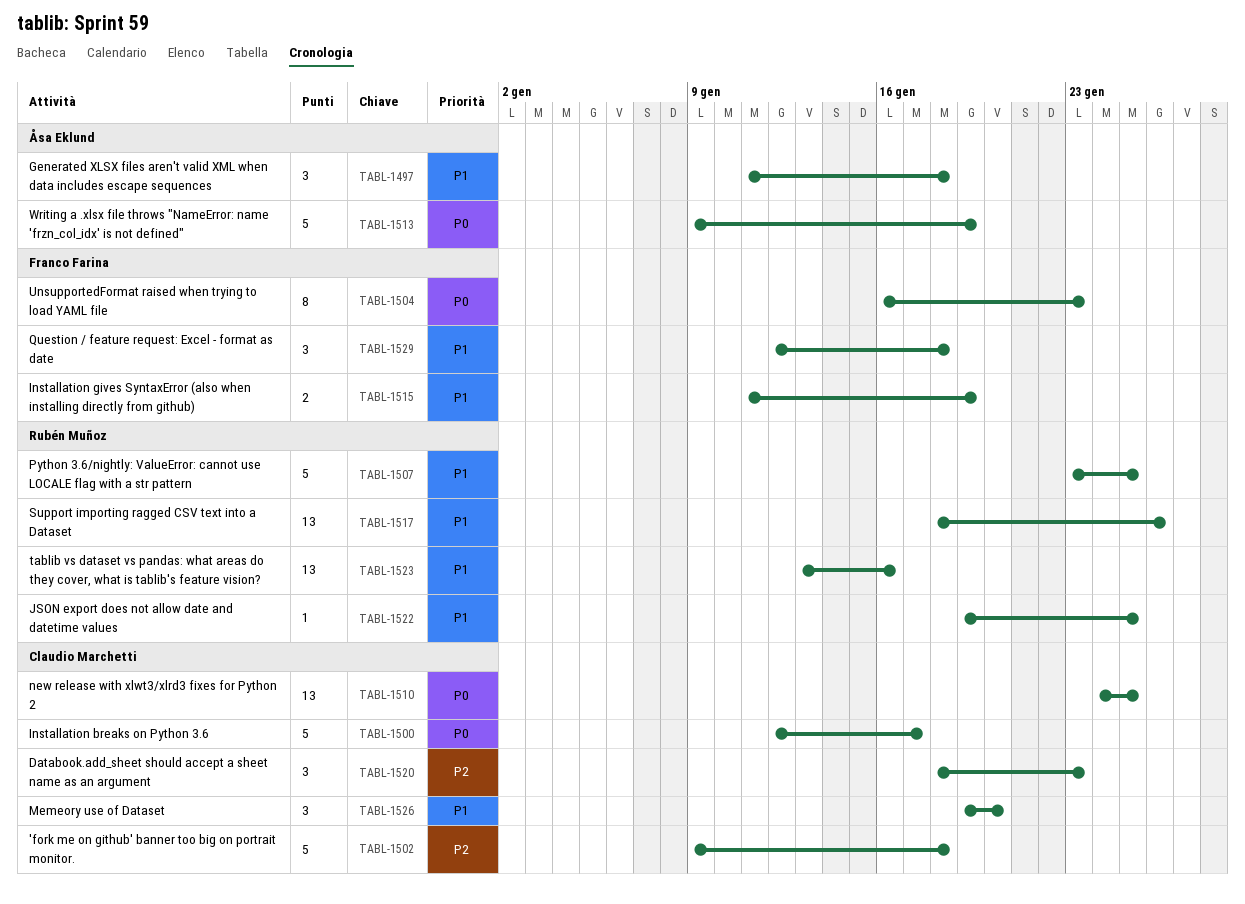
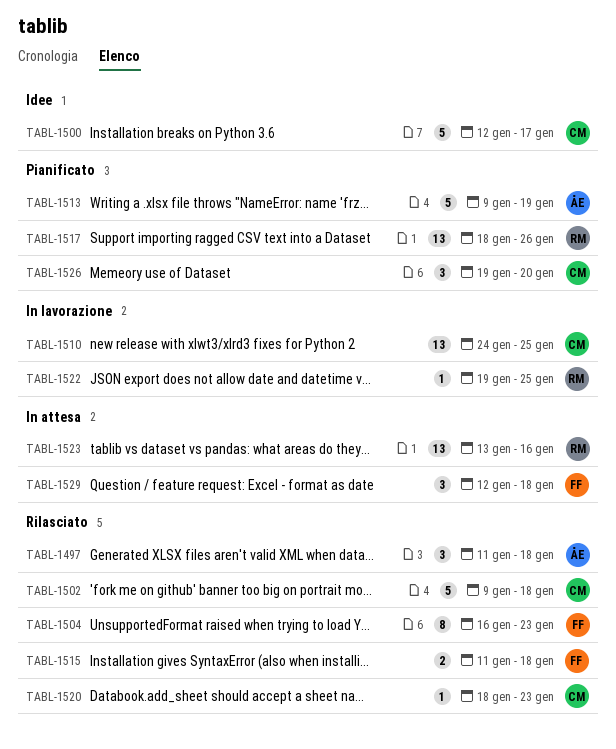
TABL-1507: present -> none
TABL-1515, due: Jan 19 -> Jan 18
TABL-1520, estimate: 3 -> 1

